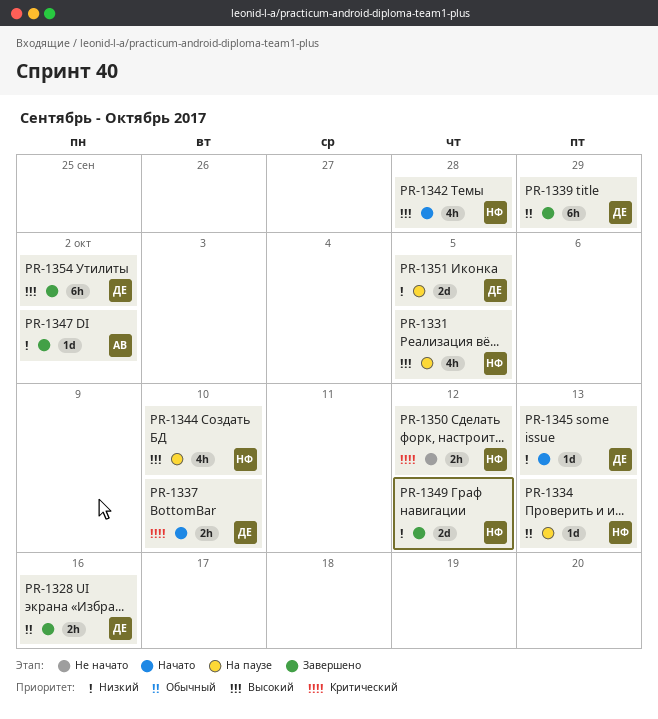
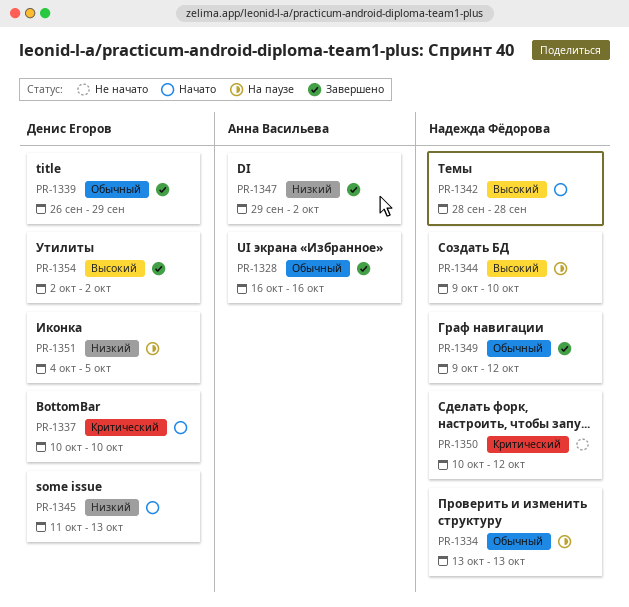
PR-1328, owner: Денис Егоров -> Анна Васильева
PR-1331: present -> none
PR-1349, priority: Низкий -> Обычный

